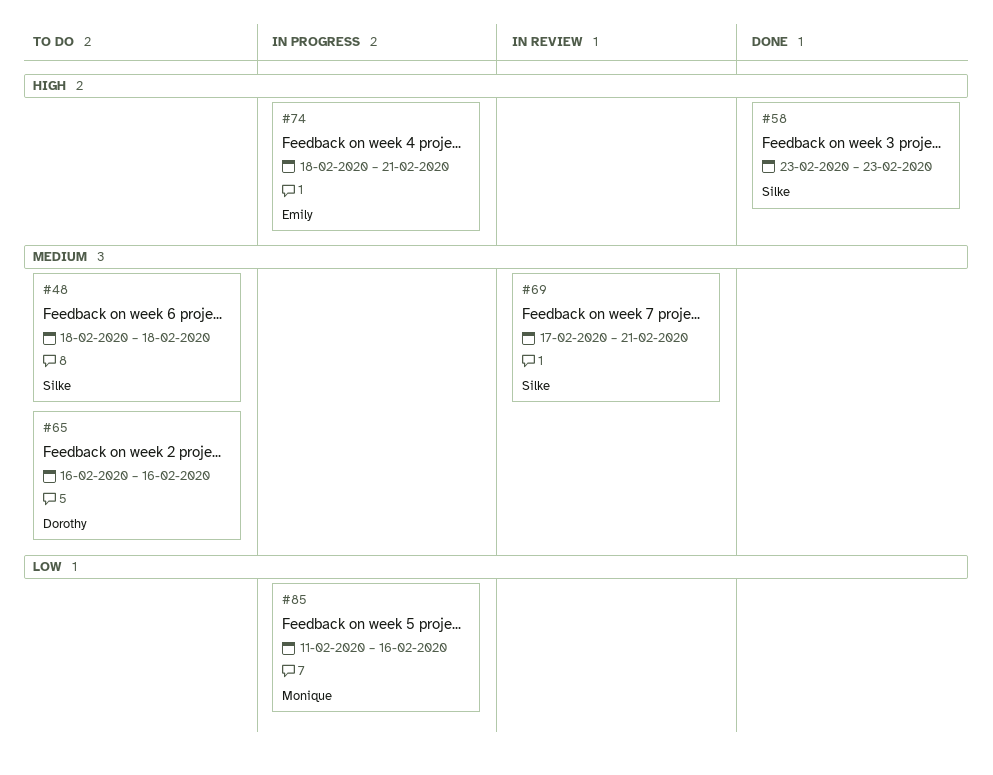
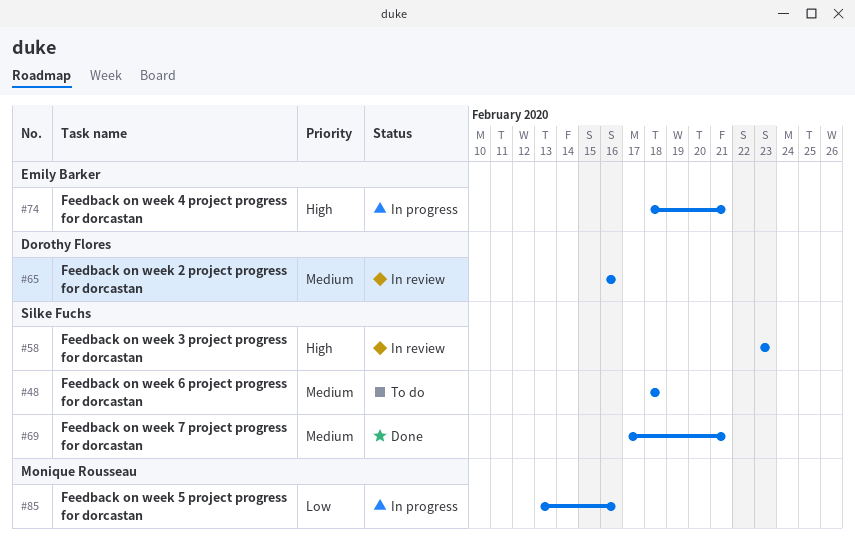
#58, status: Done -> In review
#65, status: To do -> In review
#69, status: In review -> Done
#85, start: Feb 11 -> Feb 13

